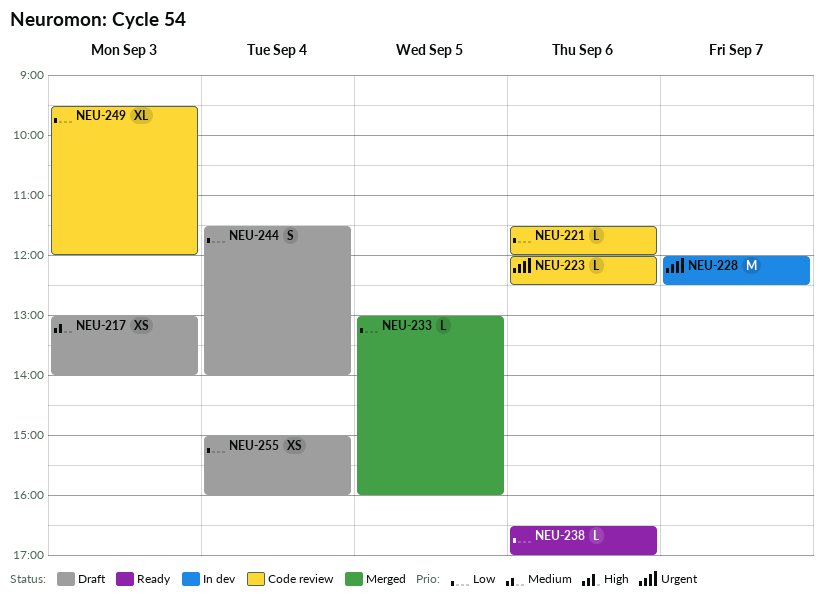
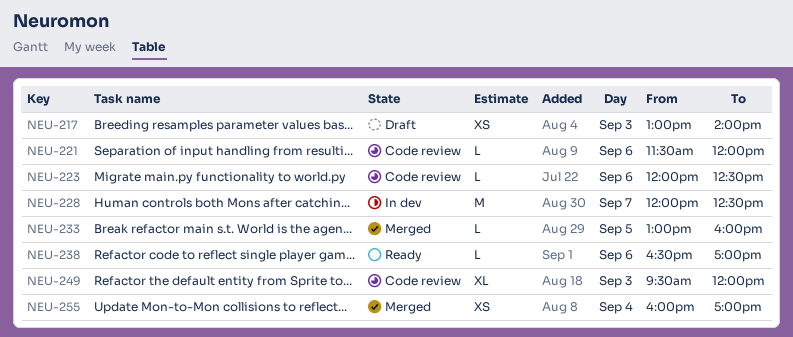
NEU-244: present -> none
NEU-255, status: Draft -> Merged
NEU-255, begins: 15:00 -> 16:00
NEU-255, ends: 16:00 -> 17:00

